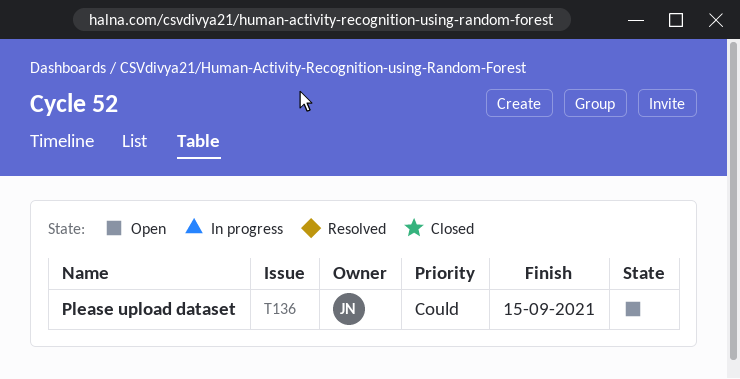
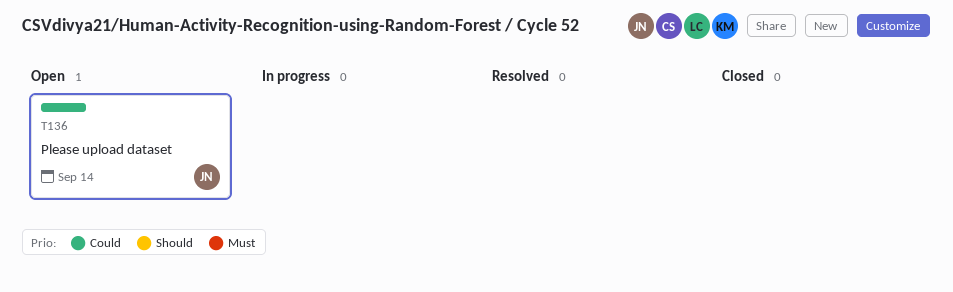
T136, due: Sep 15 -> Sep 14

